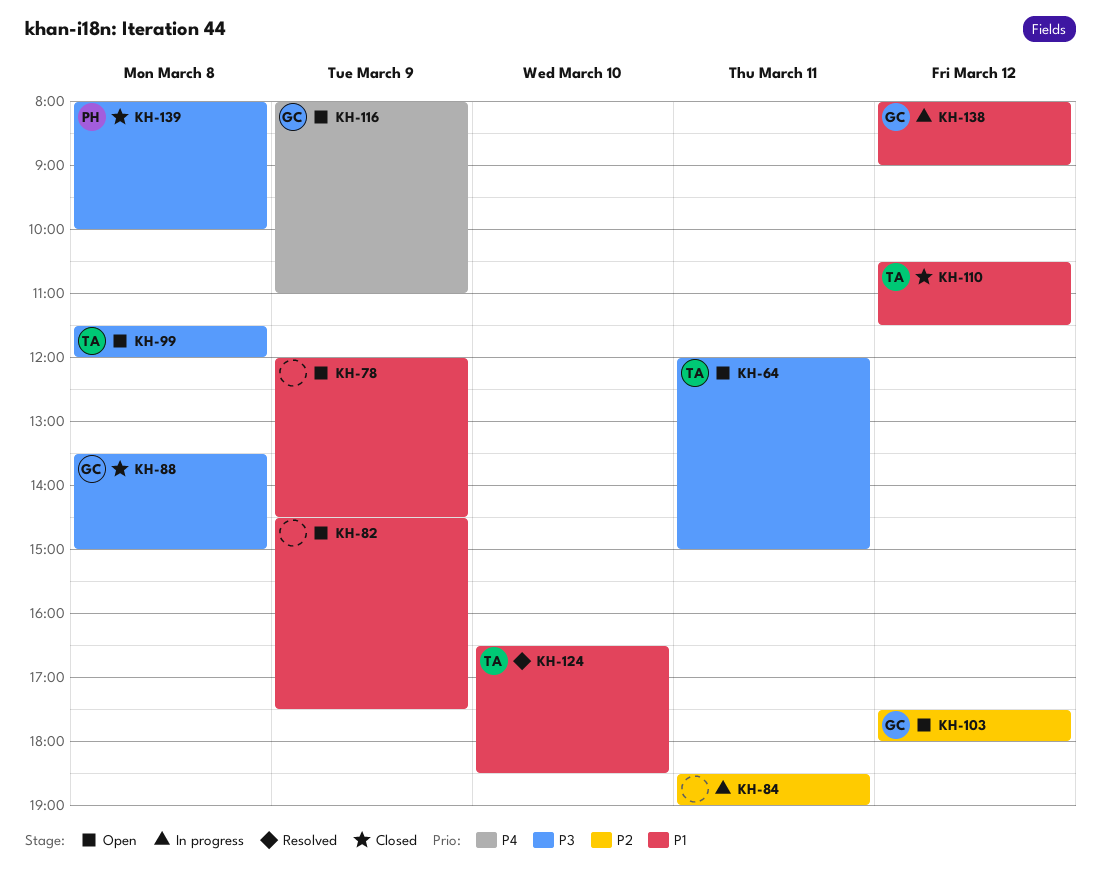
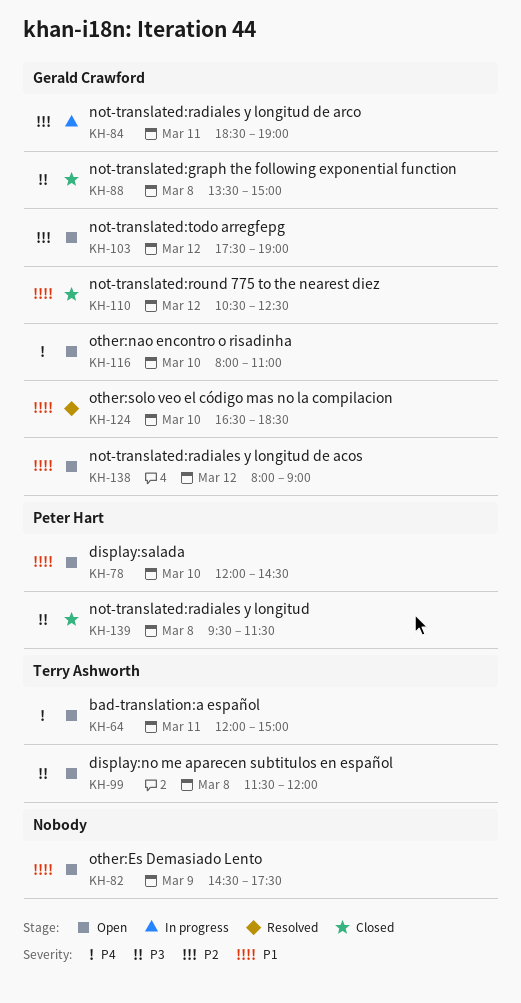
KH-64, priority: P3 -> P4
KH-78, owner: none -> Peter Hart
KH-78, day: Mar 9 -> Mar 10
KH-84, owner: none -> Gerald Crawford
KH-103, ends: 18:00 -> 19:00
KH-110, owner: Terry Ashworth -> Gerald Crawford
KH-110, ends: 11:30 -> 12:30
KH-116, day: Mar 9 -> Mar 10
KH-124, owner: Terry Ashworth -> Gerald Crawford
KH-138, status: In progress -> Open
KH-139, begins: 08:00 -> 09:30
KH-139, ends: 10:00 -> 11:30

